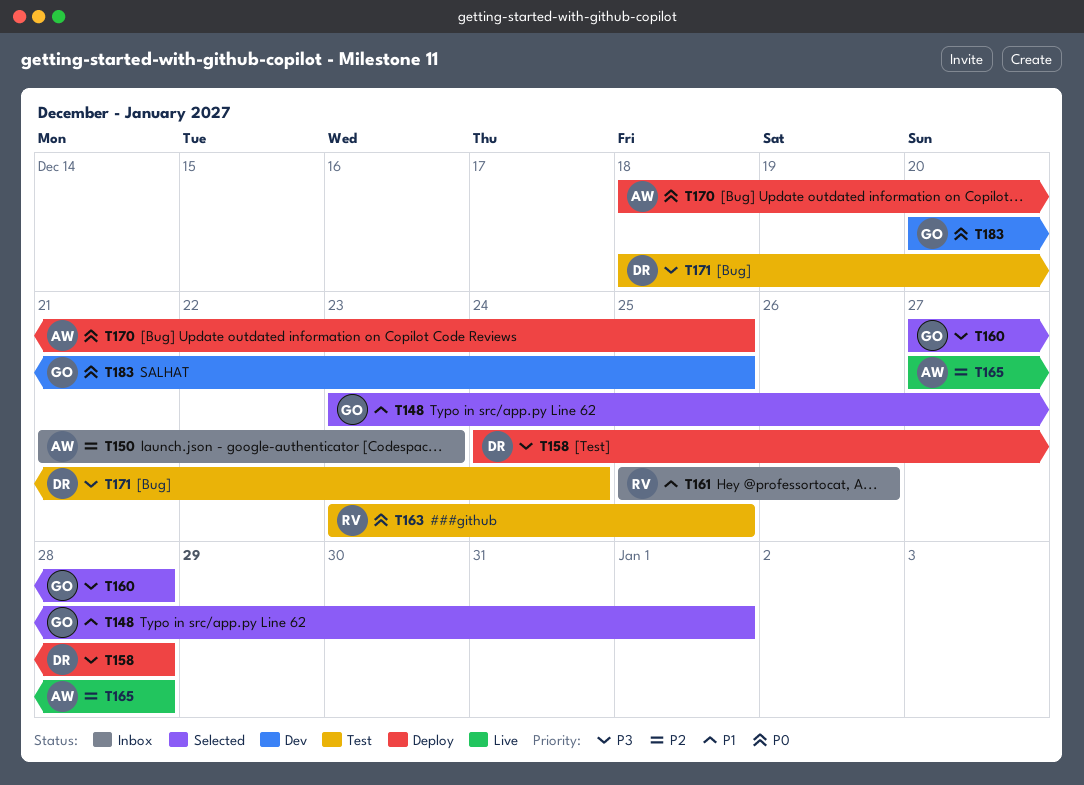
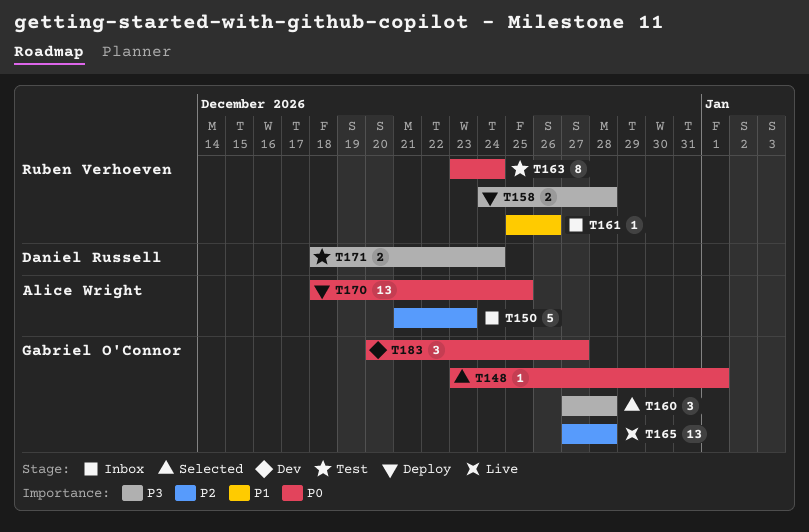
T148, priority: P1 -> P0
T158, owner: Daniel Russell -> Ruben Verhoeven
T163, due: Dec 25 -> Dec 24
T165, owner: Alice Wright -> Gabriel O'Connor
T183, due: Dec 25 -> Dec 27

